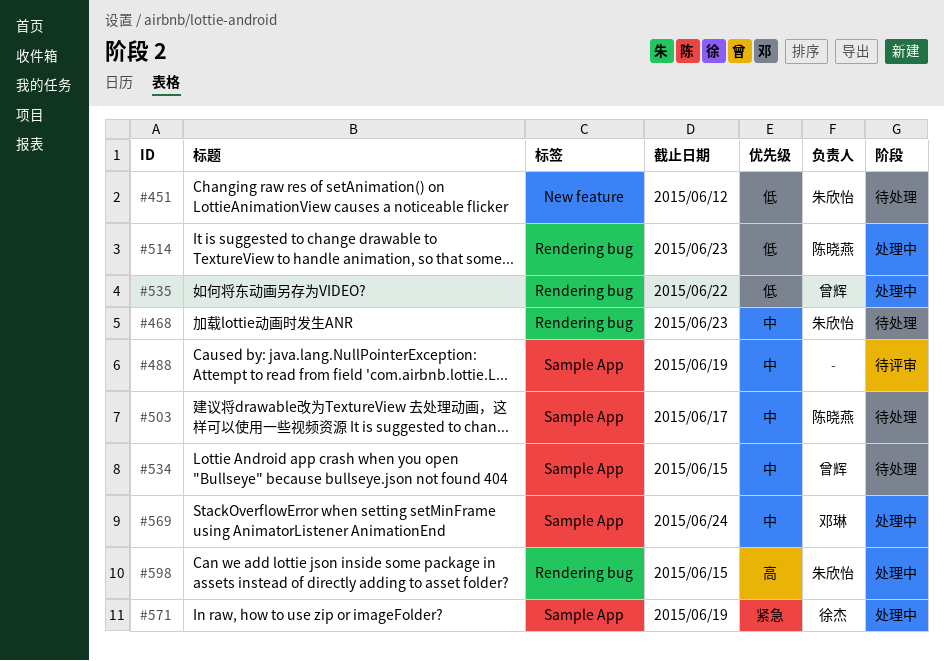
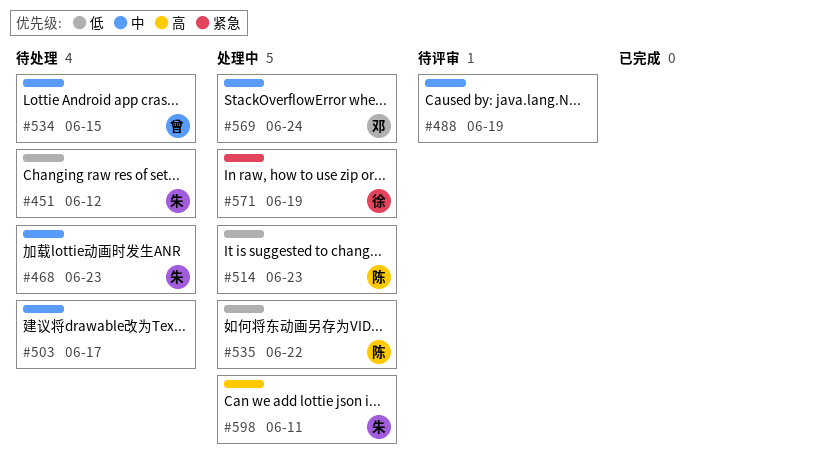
#503, owner: 陈晓燕 -> none
#535, owner: 曾辉 -> 陈晓燕
#598, due: Jun 15 -> Jun 11

